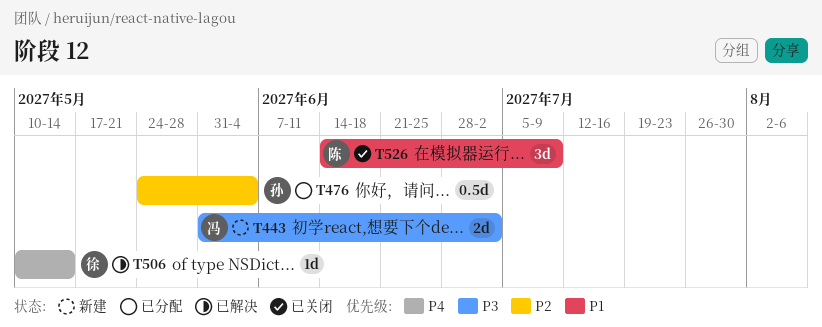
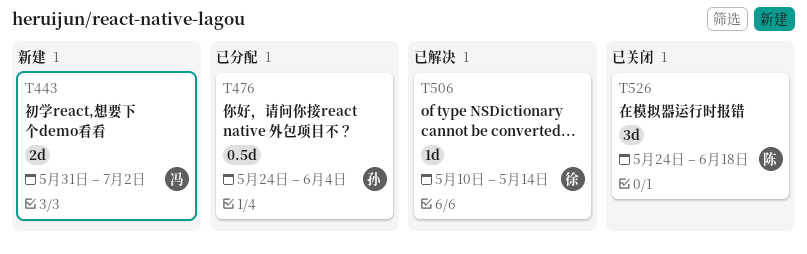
T526, start: Jun 14 -> May 24
T526, due: Jul 9 -> Jun 18

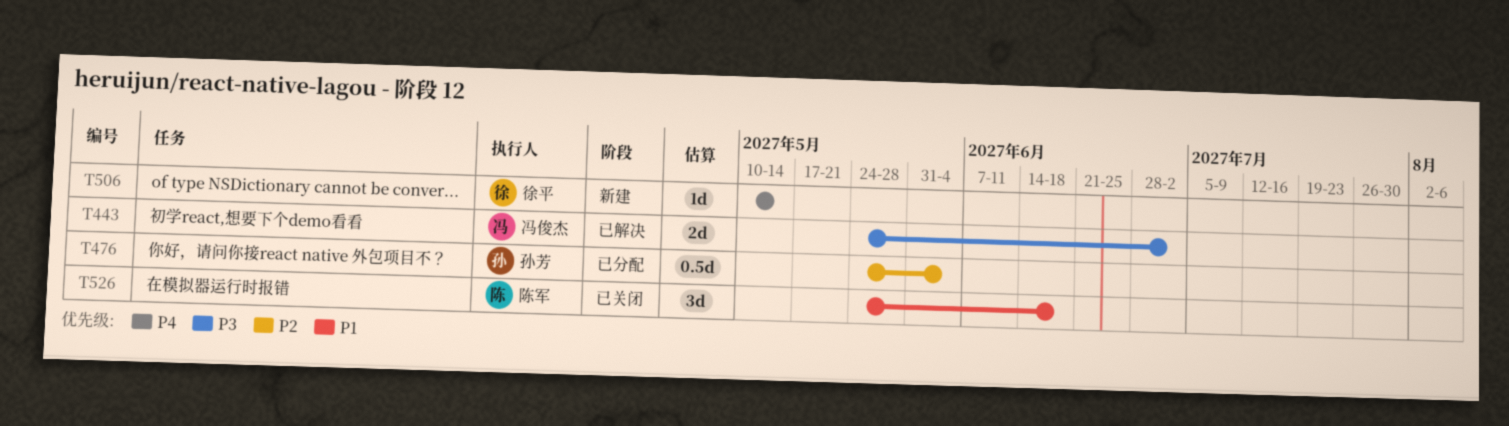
T443, status: 新建 -> 已解决
T443, start: May 31 -> May 24
T506, status: 已解决 -> 新建

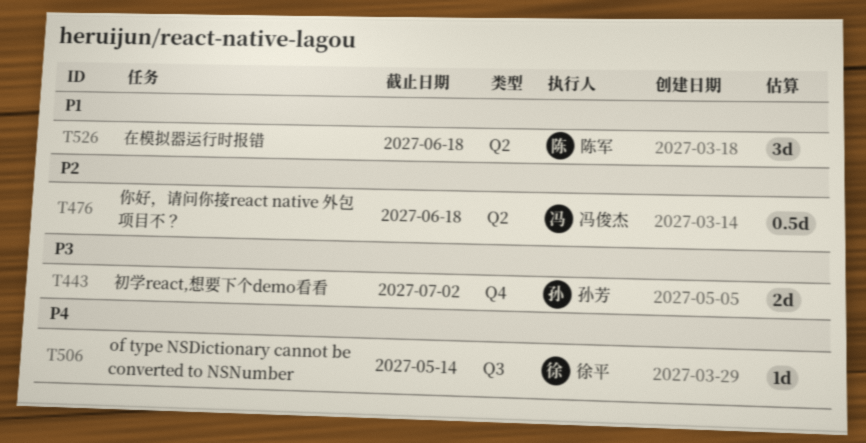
T443, owner: 冯俊杰 -> 孙芳
T476, owner: 孙芳 -> 冯俊杰
T476, due: Jun 4 -> Jun 18

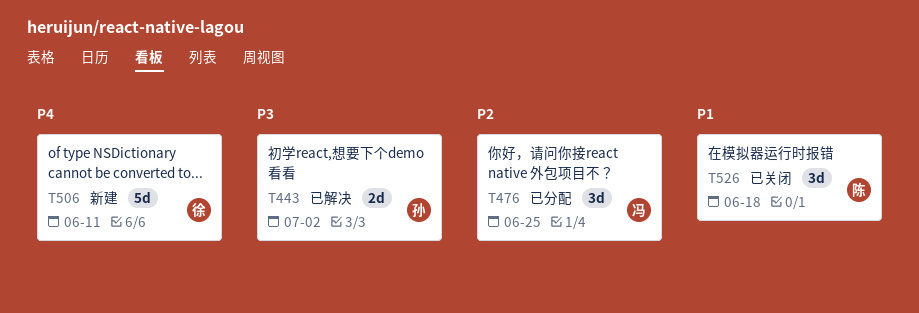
T476, estimate: 0.5d -> 3d
T476, due: Jun 18 -> Jun 25
T506, estimate: 1d -> 5d
T506, due: May 14 -> Jun 11

